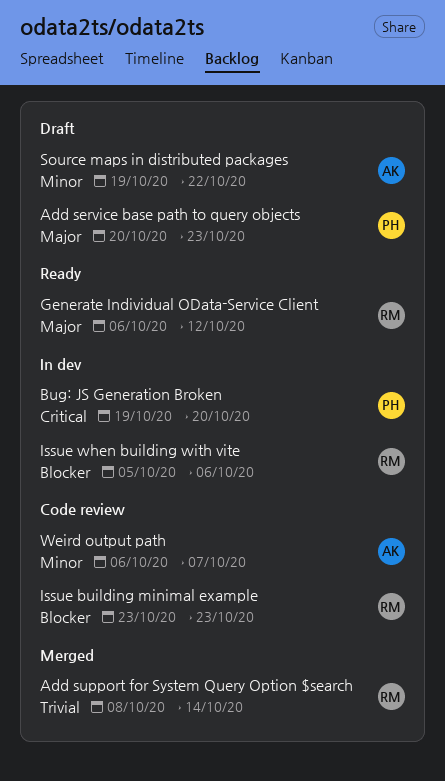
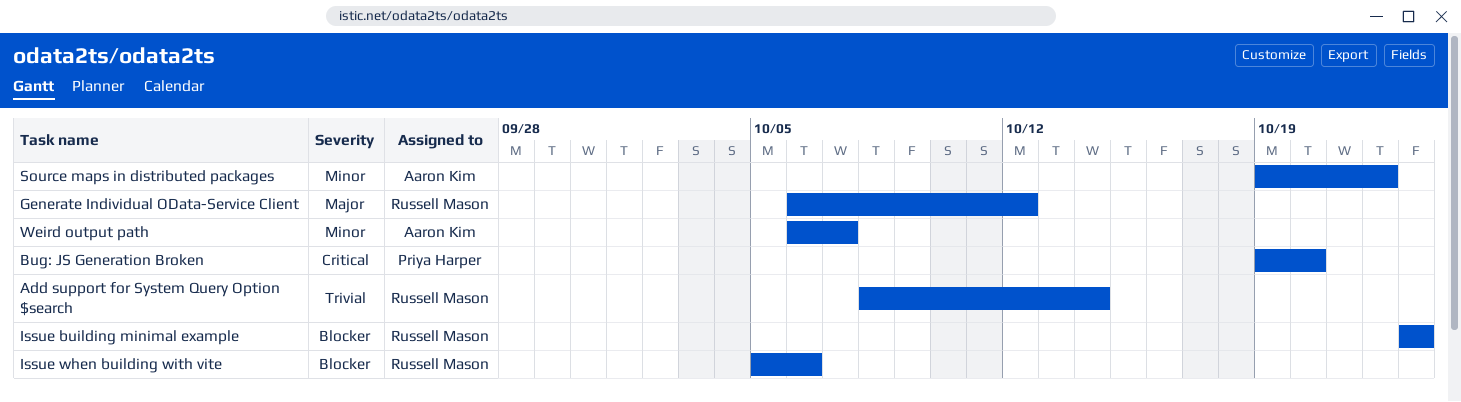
Add service base path to query objects: present -> none

